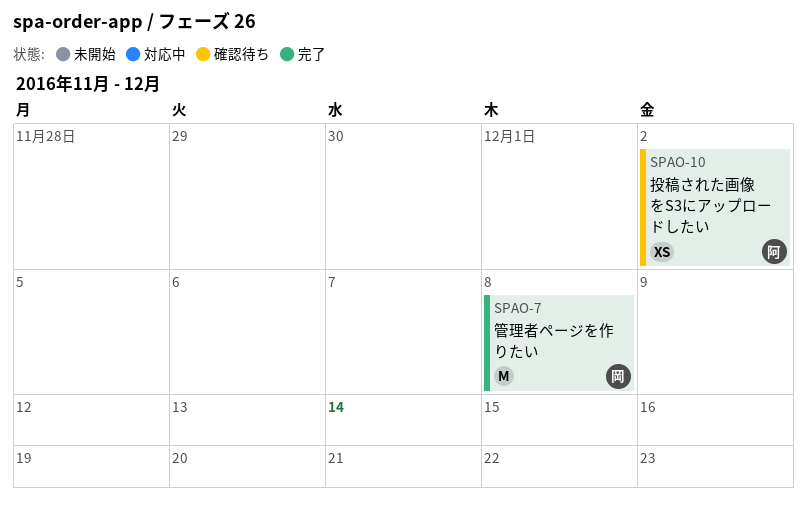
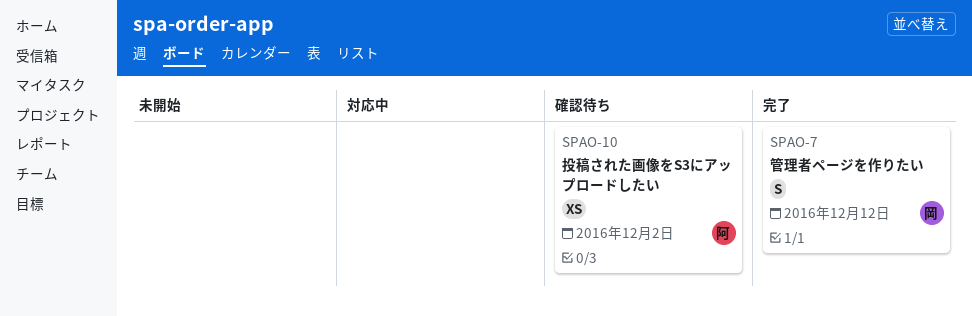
SPAO-7, estimate: M -> S
SPAO-7, due: Dec 8 -> Dec 12

